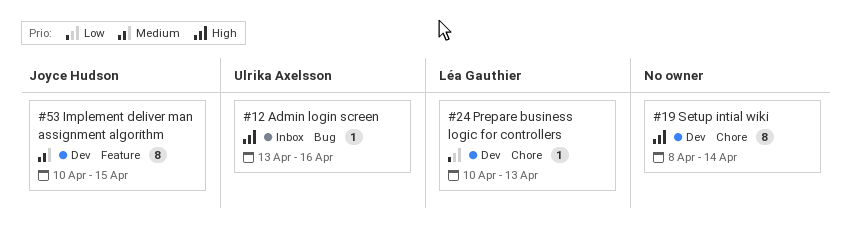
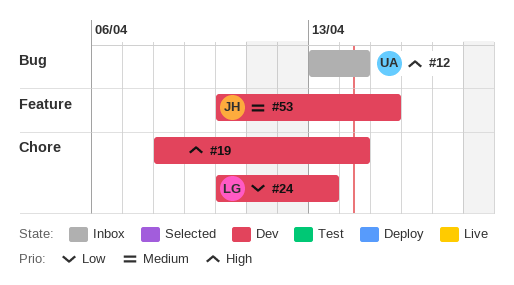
#12, due: Apr 16 -> Apr 14

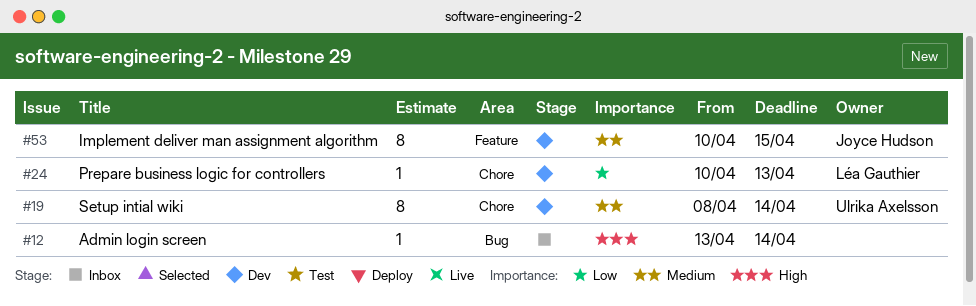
#12, owner: Ulrika Axelsson -> none
#19, owner: none -> Ulrika Axelsson
#19, priority: High -> Medium

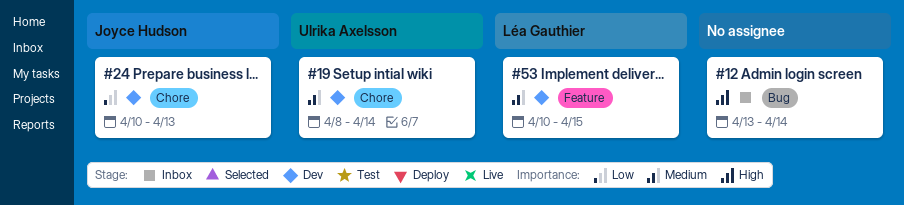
#24, owner: Léa Gauthier -> Joyce Hudson
#53, owner: Joyce Hudson -> Léa Gauthier

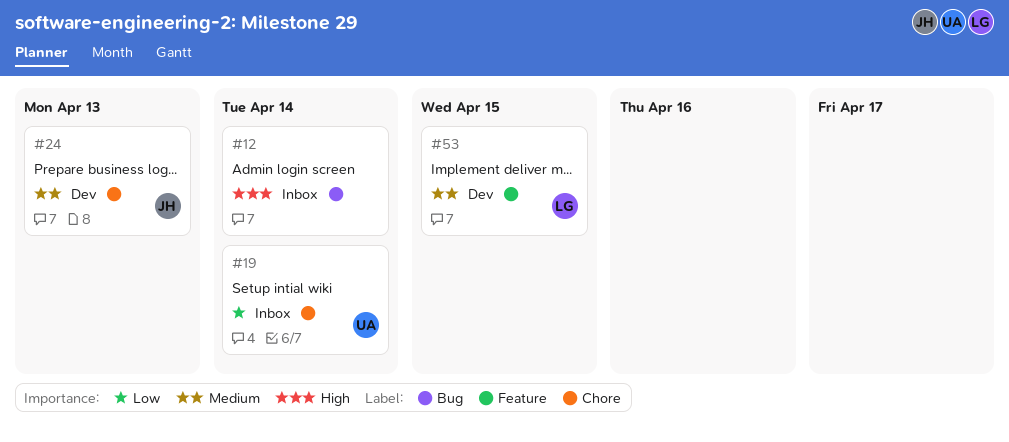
#19, status: Dev -> Inbox
#19, priority: Medium -> Low
#24, priority: Low -> Medium

